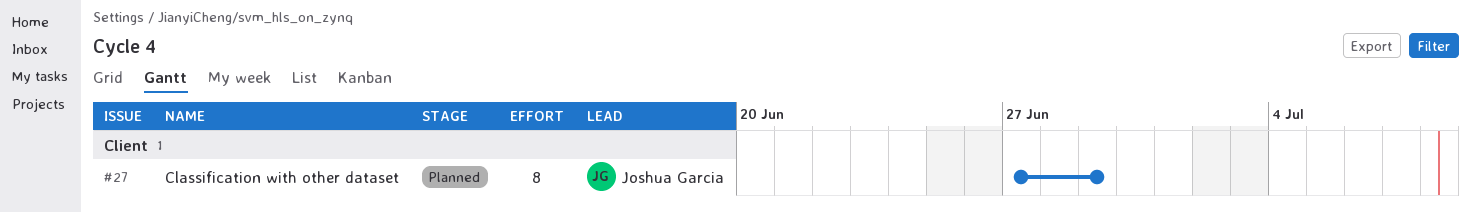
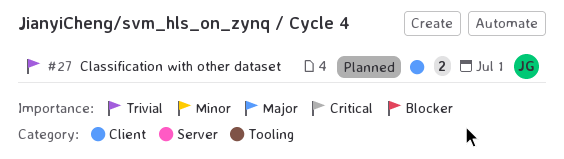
#27, estimate: 8 -> 2
#27, due: Jun 29 -> Jul 1

